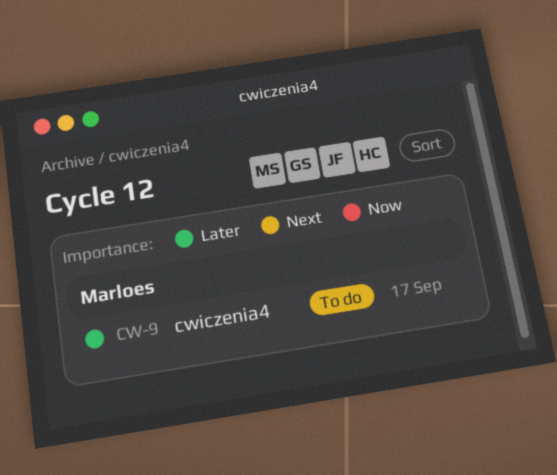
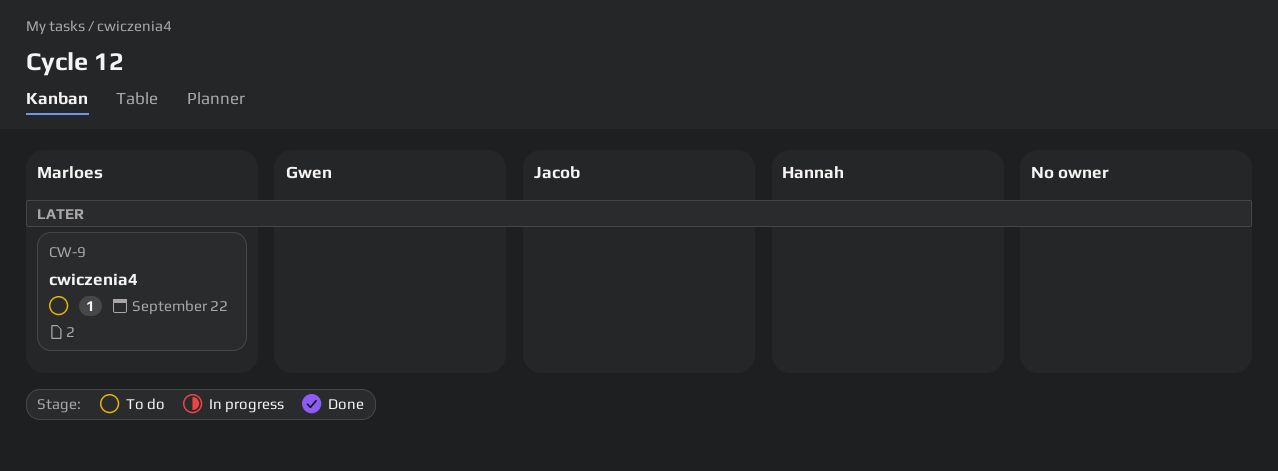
CW-9, due: Sep 17 -> Sep 22

